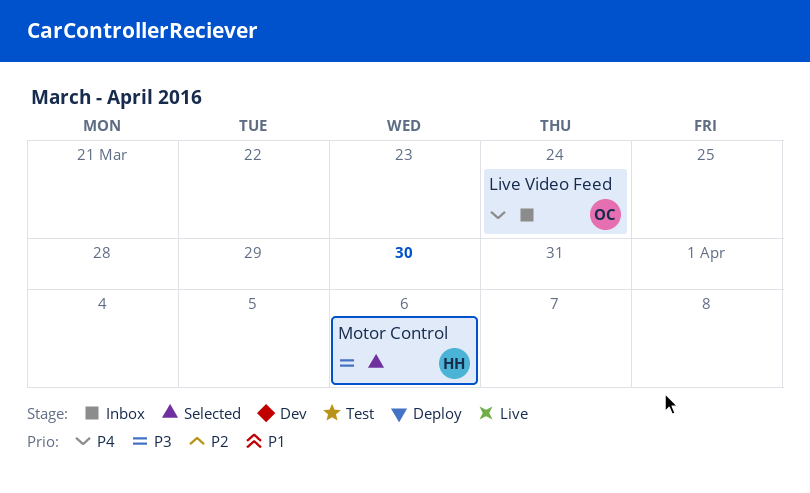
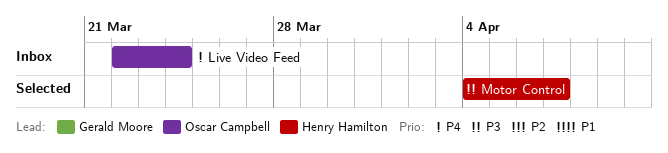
Motor Control, due: Apr 6 -> Apr 7

